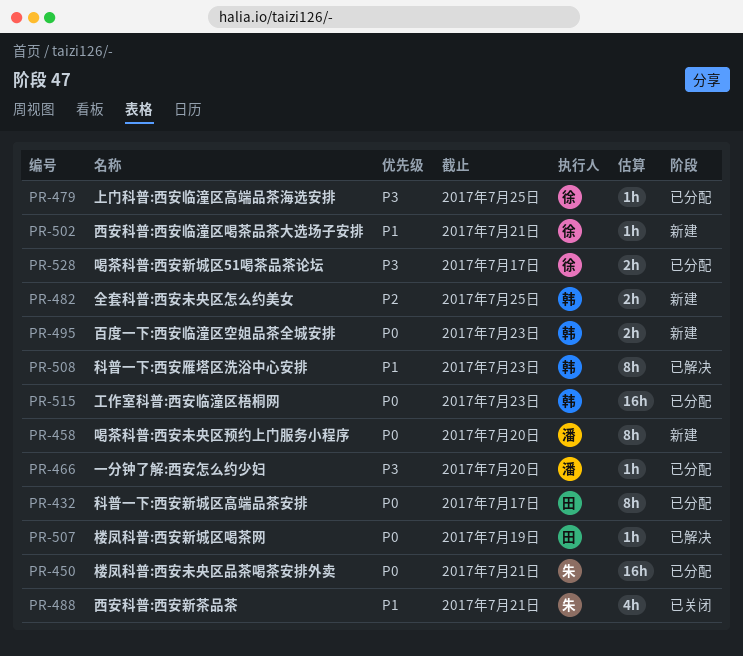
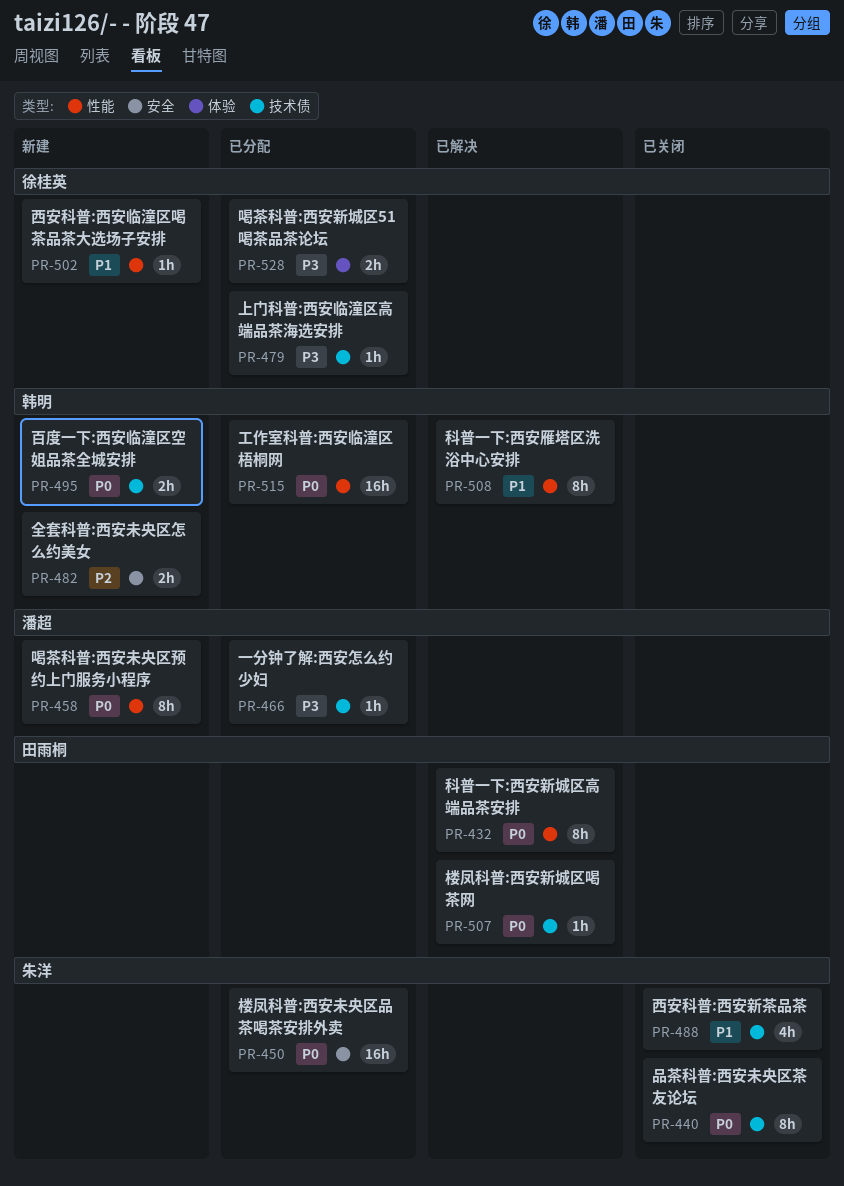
PR-432, status: 已分配 -> 已解决
PR-440: none -> present

